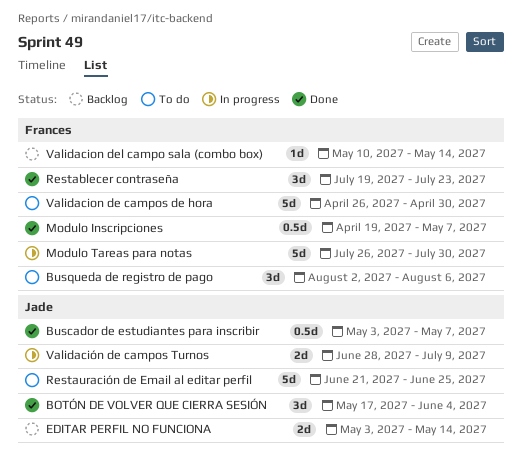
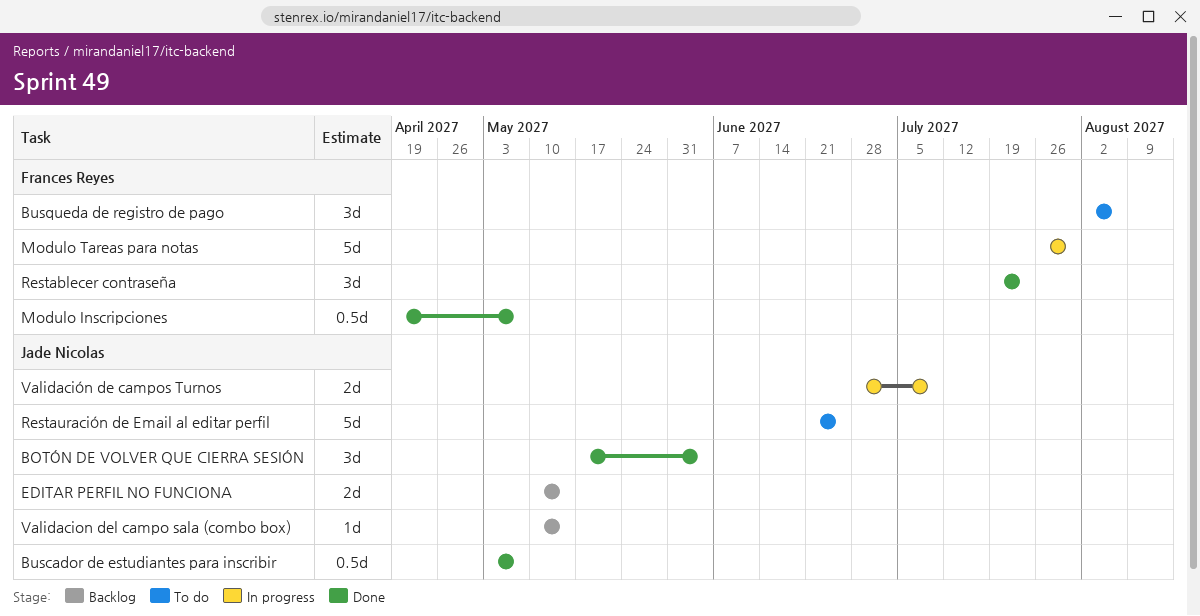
EDITAR PERFIL NO FUNCIONA, start: May 3 -> May 10
Validacion de campos de hora: present -> none
Validacion del campo sala (combo box), owner: Frances Reyes -> Jade Nicolas

